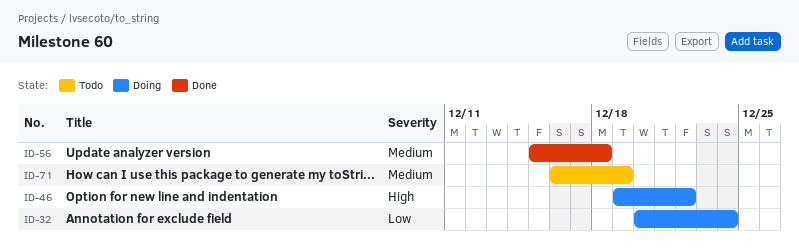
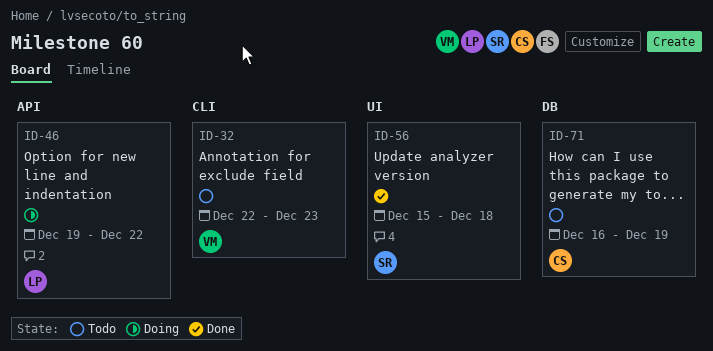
ID-32, status: Doing -> Todo
ID-32, start: Dec 20 -> Dec 22
ID-32, due: Dec 24 -> Dec 23

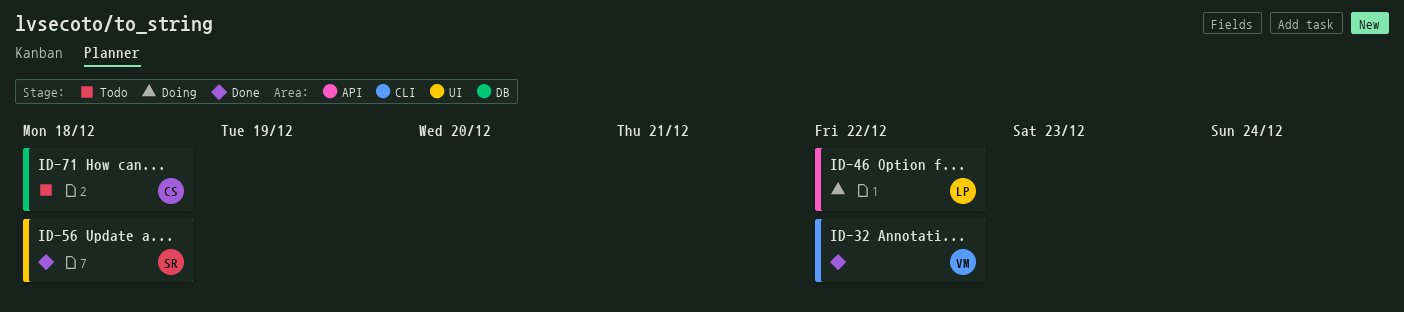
ID-32, status: Todo -> Done
ID-32, due: Dec 23 -> Dec 22
ID-71, due: Dec 19 -> Dec 18

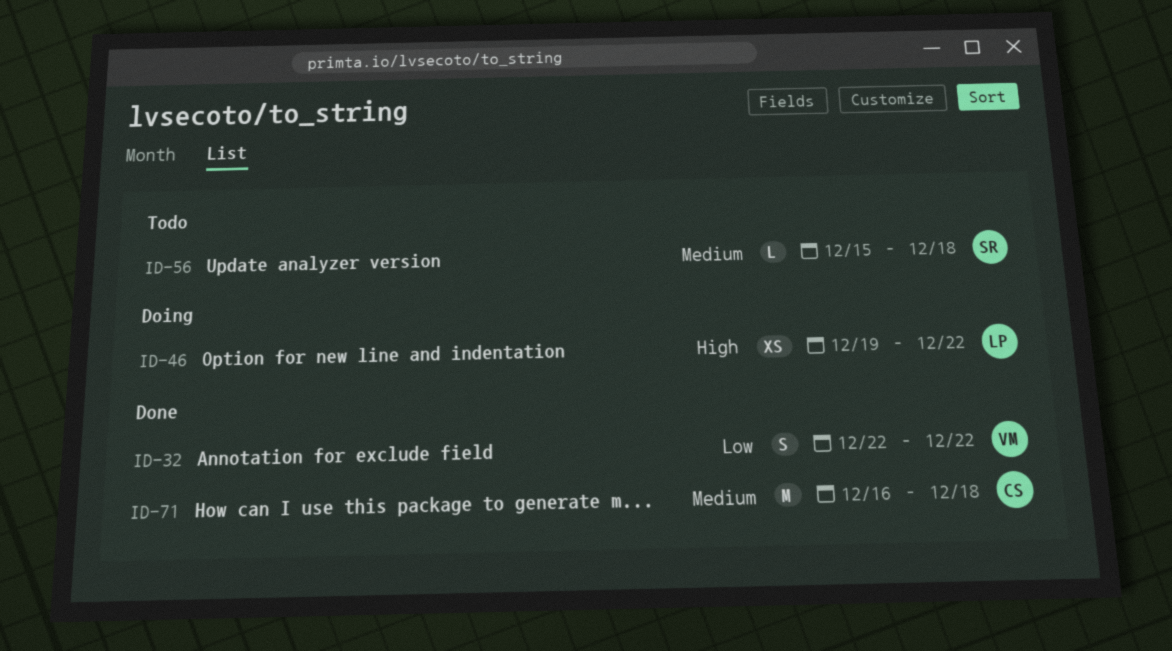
ID-56, status: Done -> Todo
ID-71, status: Todo -> Done

